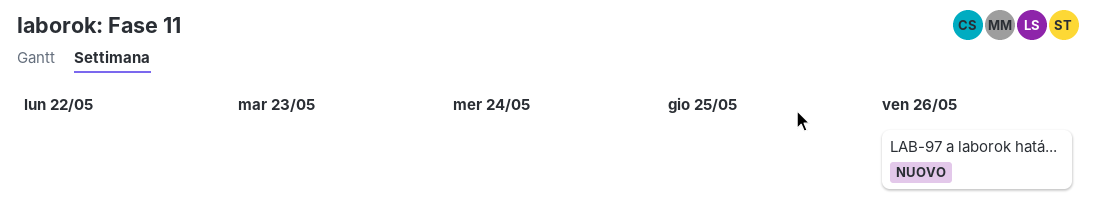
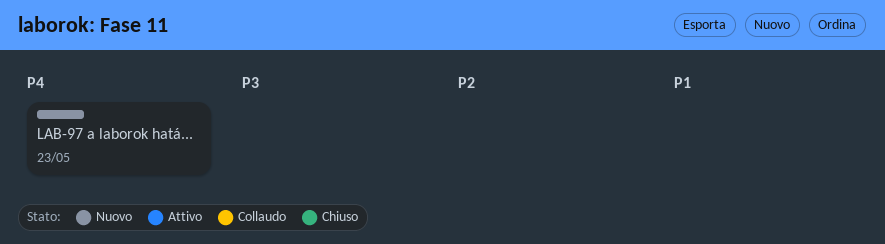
LAB-97, due: May 26 -> May 23

